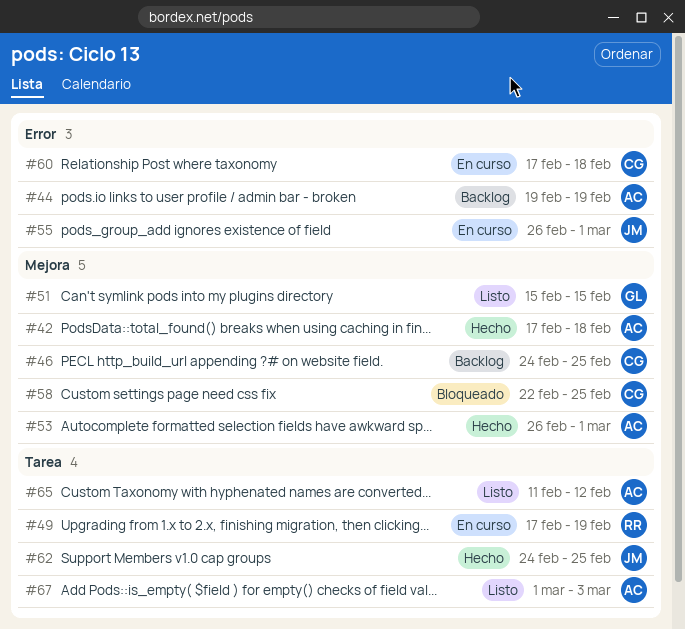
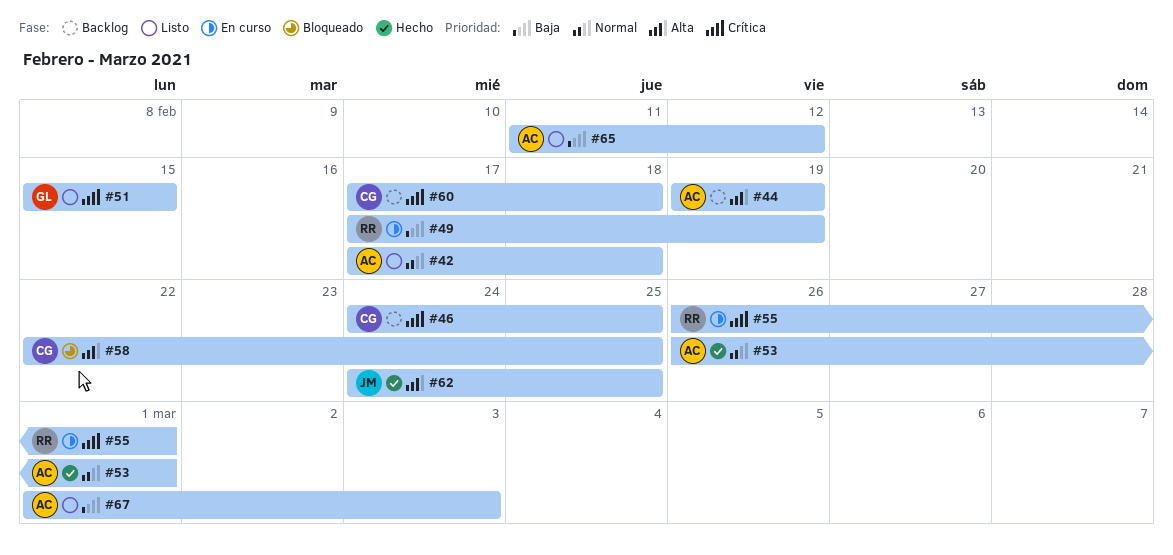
#42, status: Hecho -> Listo
#55, owner: JM -> RR
#60, status: En curso -> Backlog

